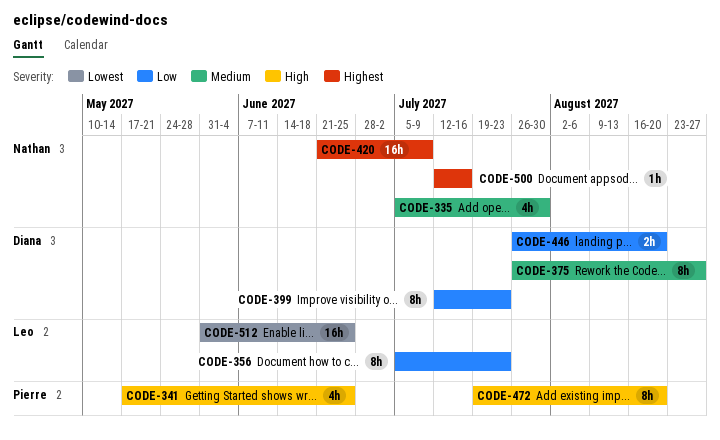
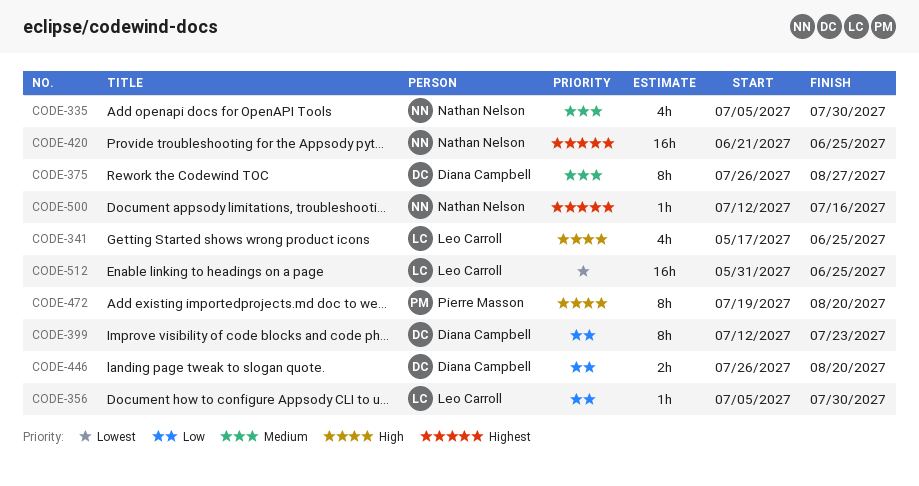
CODE-341, owner: Pierre Masson -> Leo Carroll
CODE-356, estimate: 8h -> 1h
CODE-356, due: Jul 23 -> Jul 30
CODE-420, due: Jul 9 -> Jun 25

